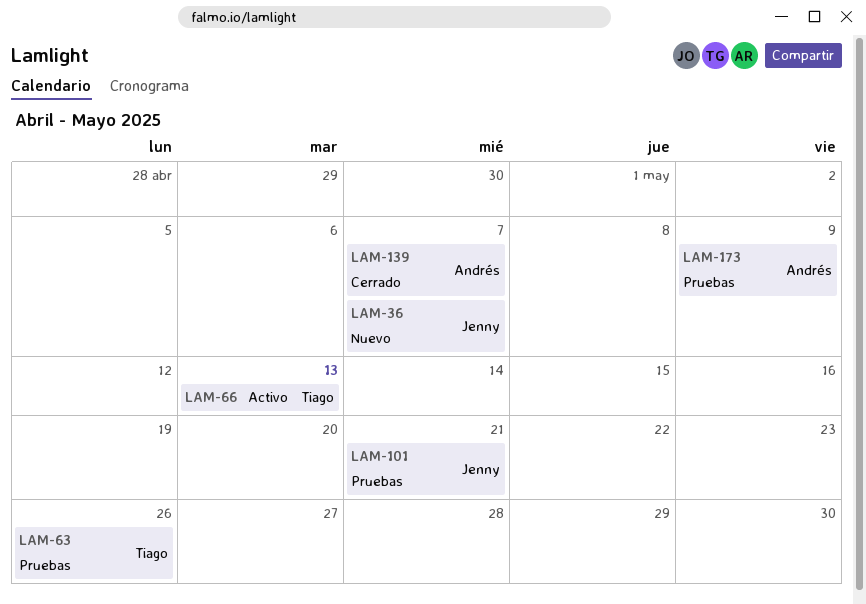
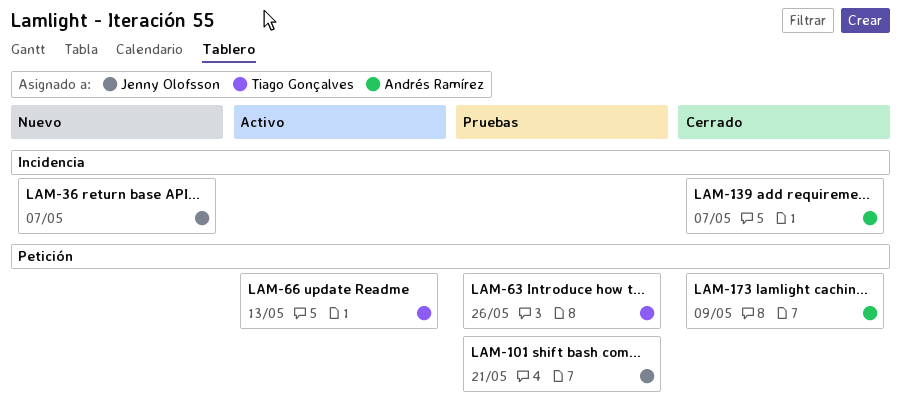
LAM-173, status: Pruebas -> Cerrado

